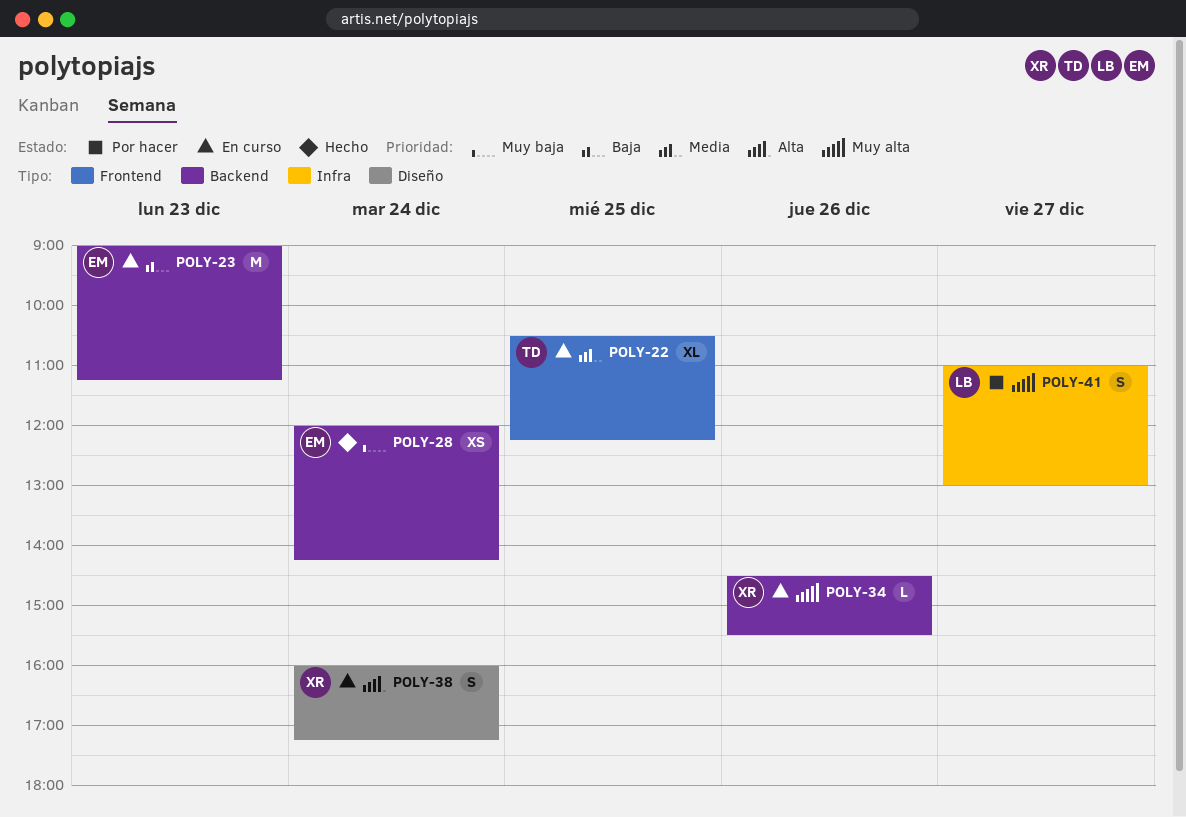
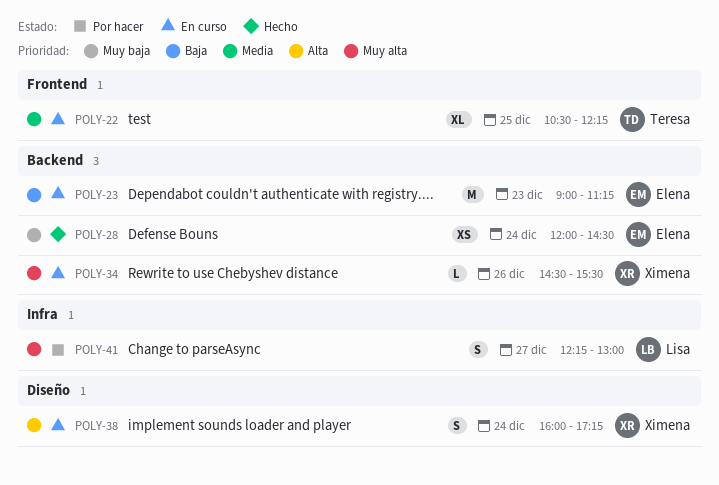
POLY-28, ends: 14:15 -> 14:30
POLY-41, begins: 11:00 -> 12:15

